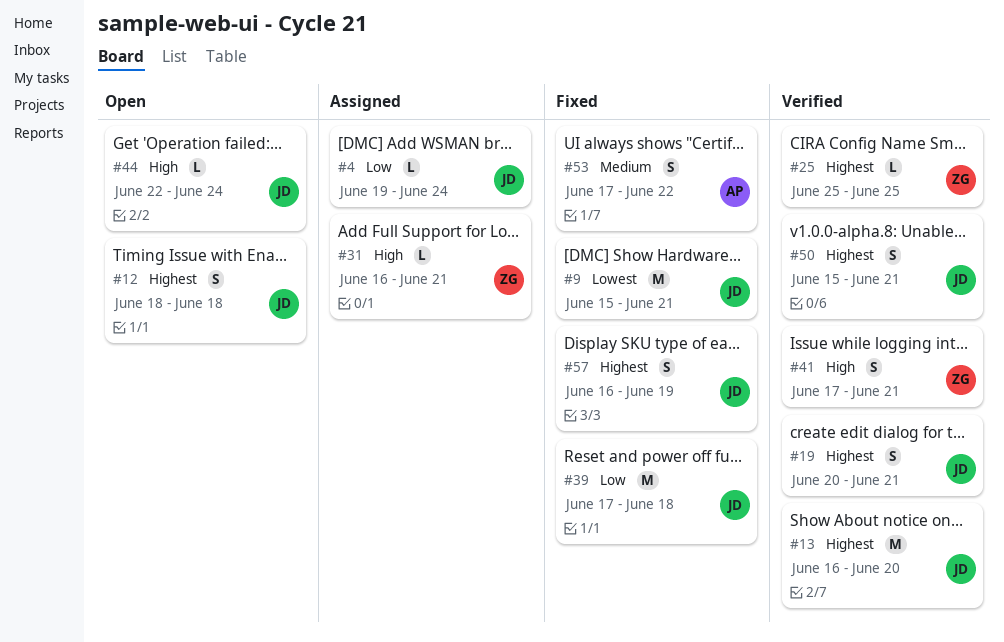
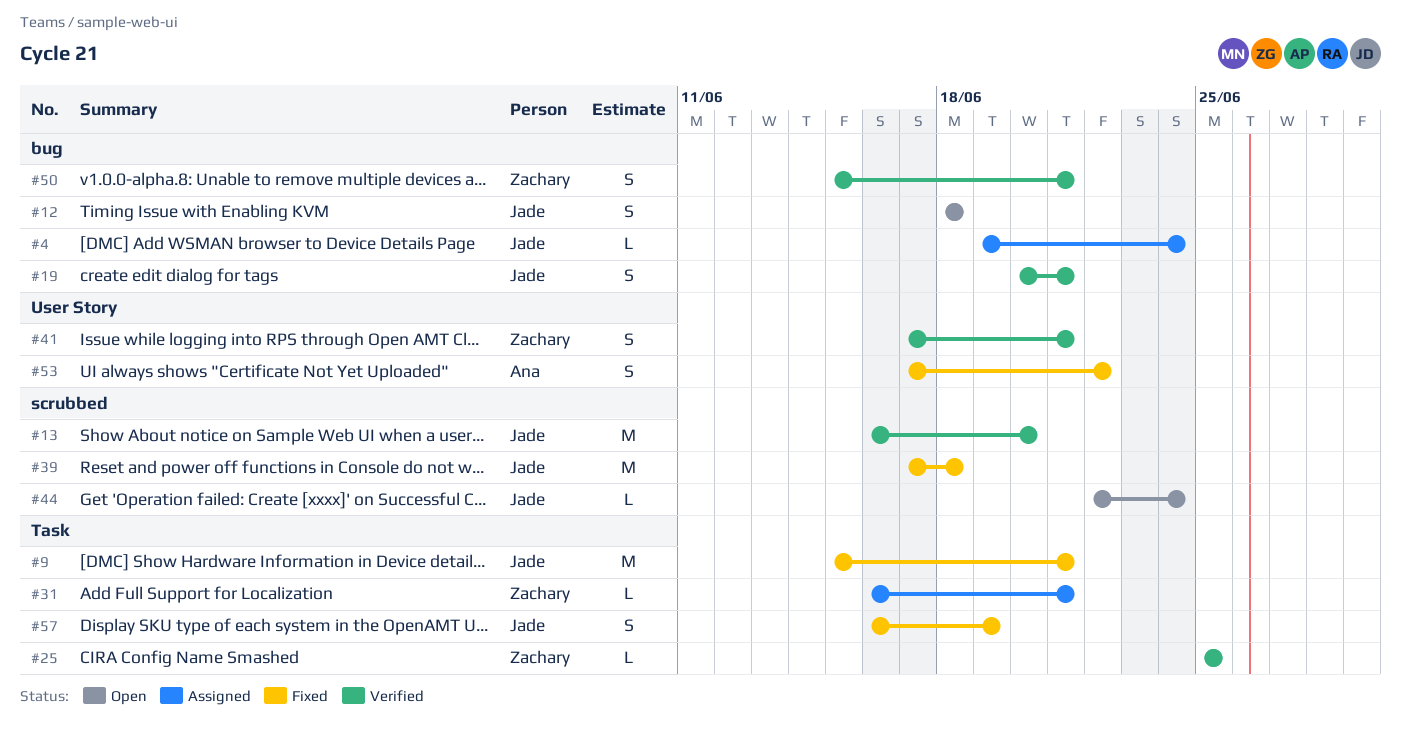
#50, owner: Jade -> Zachary

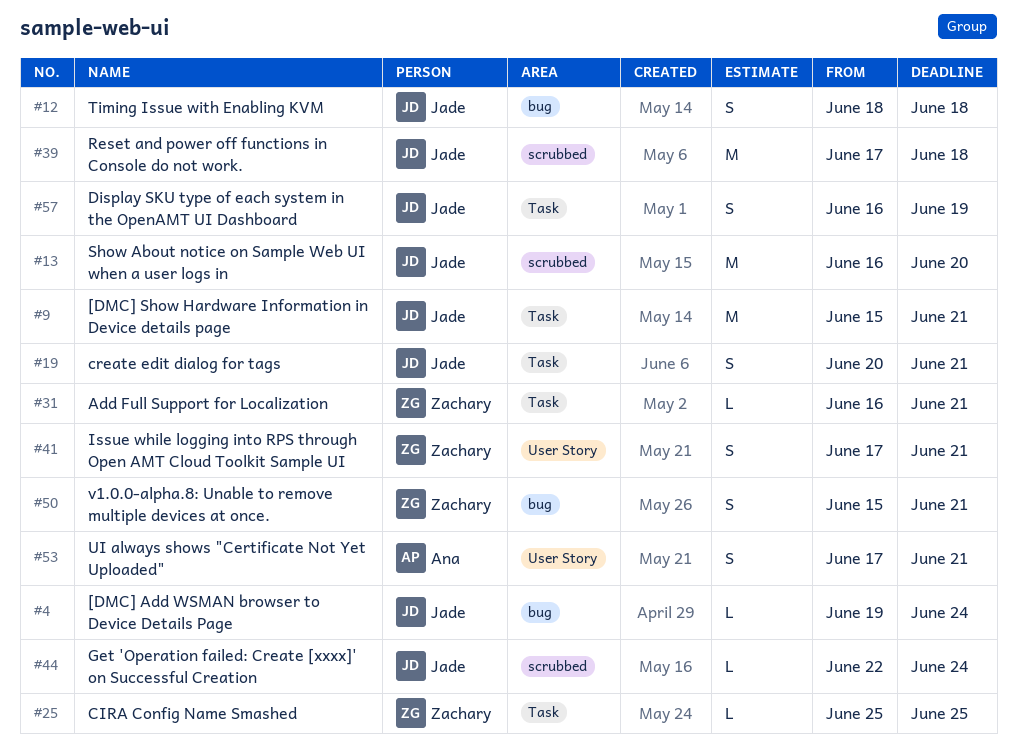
#19, label: bug -> Task
#53, due: Jun 22 -> Jun 21

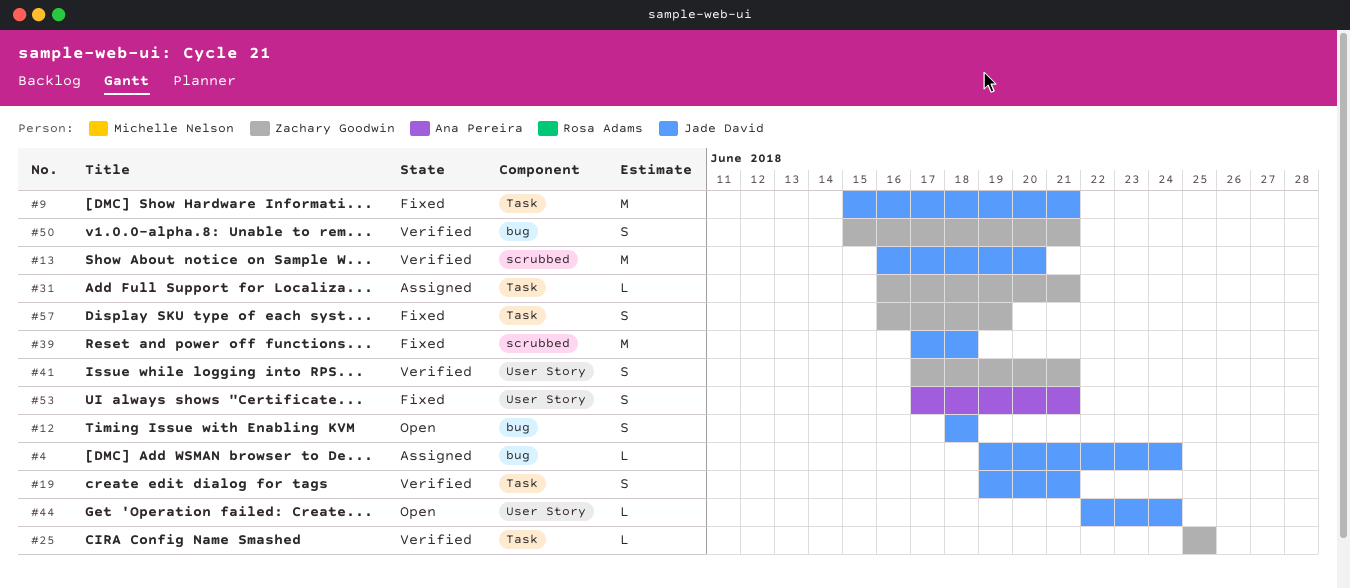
#19, start: Jun 20 -> Jun 19
#44, label: scrubbed -> User Story
#57, owner: Jade David -> Zachary Goodwin

